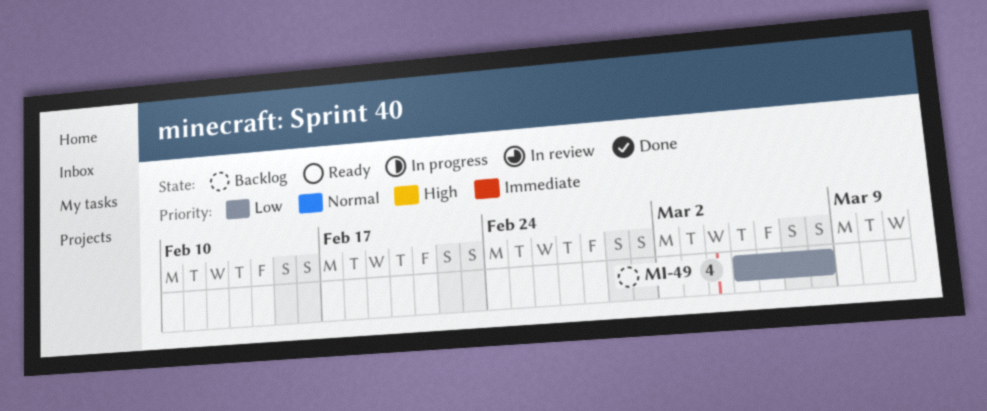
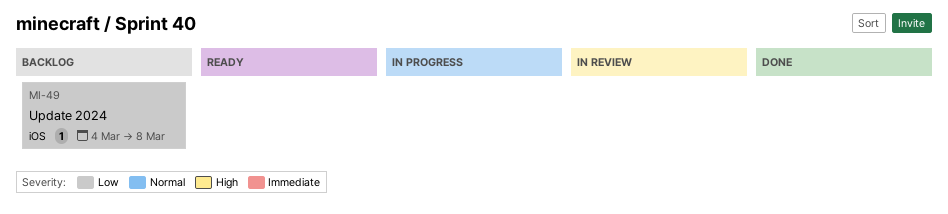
MI-49, estimate: 4 -> 1
MI-49, start: Mar 5 -> Mar 4

